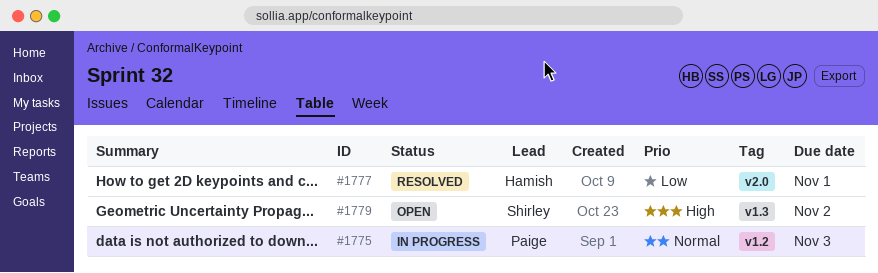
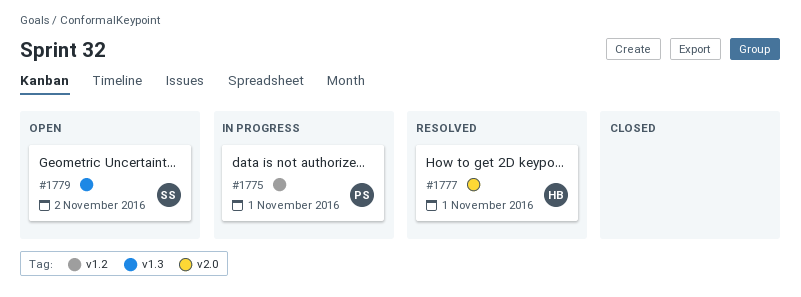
#1775, due: Nov 3 -> Nov 1

